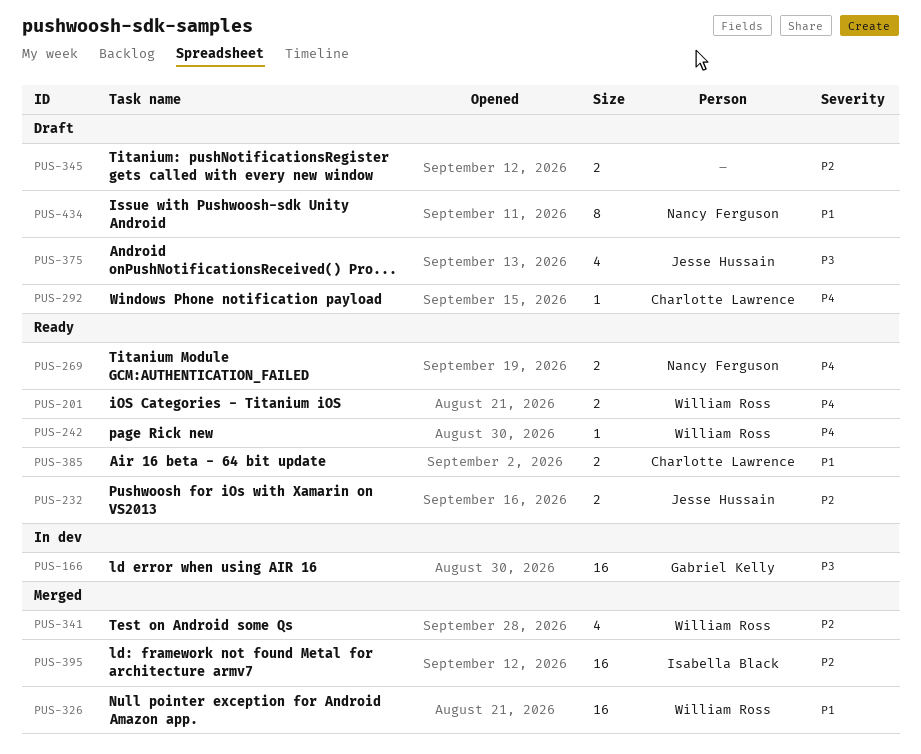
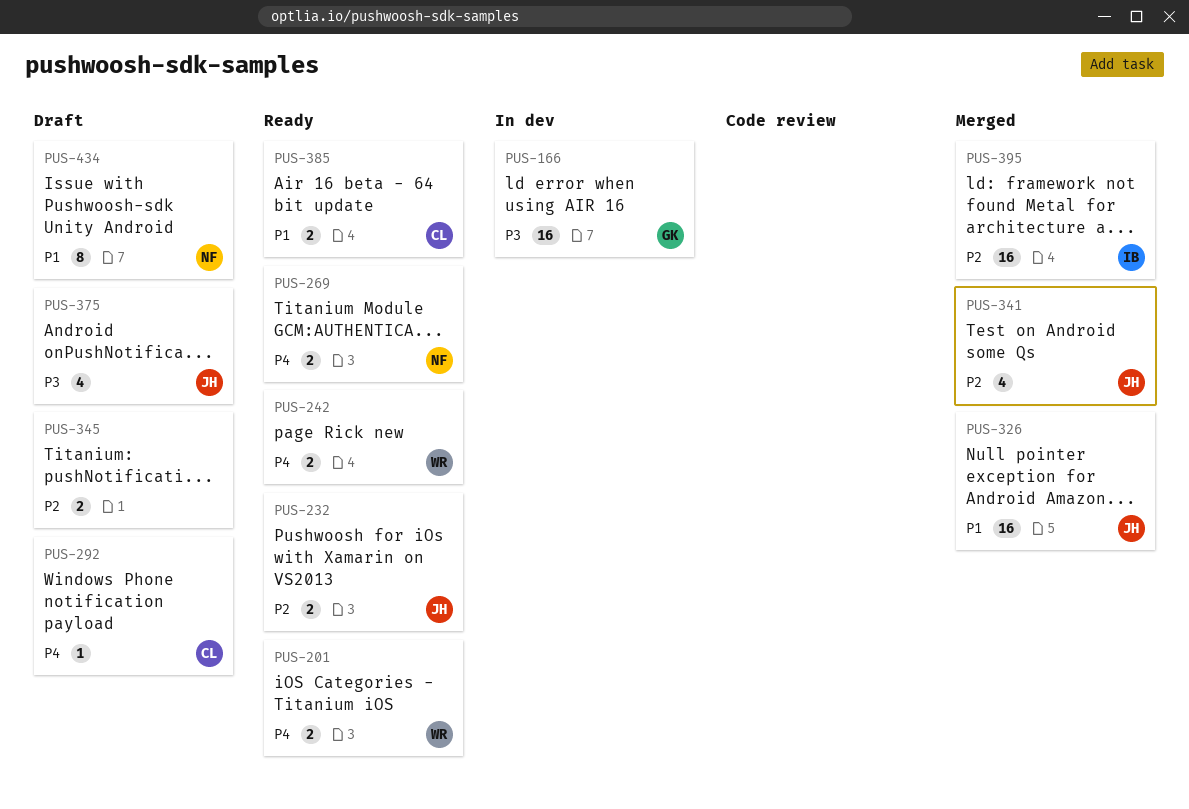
PUS-242, estimate: 1 -> 2
PUS-326, owner: William Ross -> Jesse Hussain
PUS-341, owner: William Ross -> Jesse Hussain

